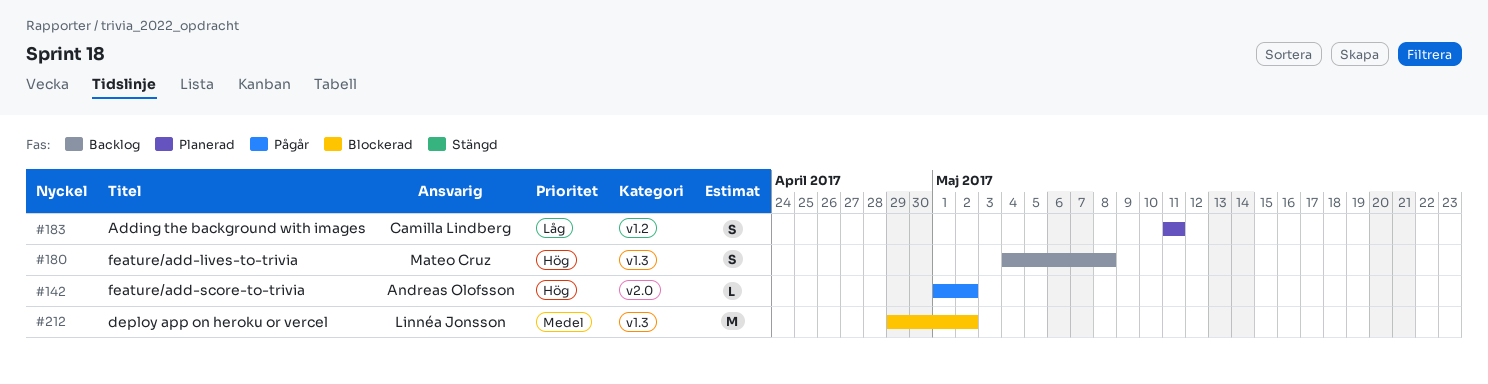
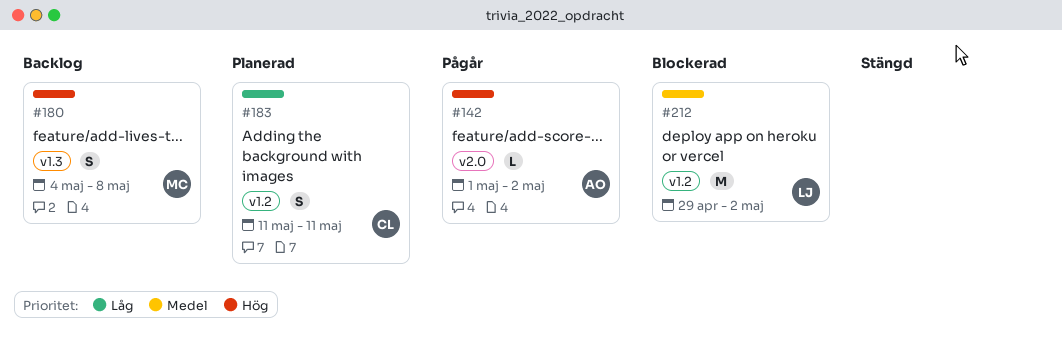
#212, label: v1.3 -> v1.2

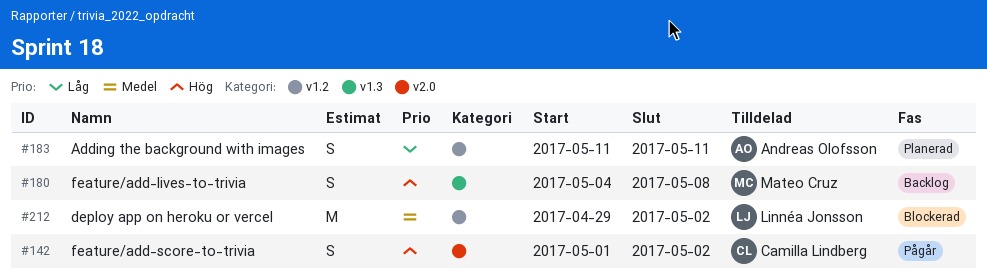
#142, owner: Andreas Olofsson -> Camilla Lindberg
#142, estimate: L -> S
#183, owner: Camilla Lindberg -> Andreas Olofsson

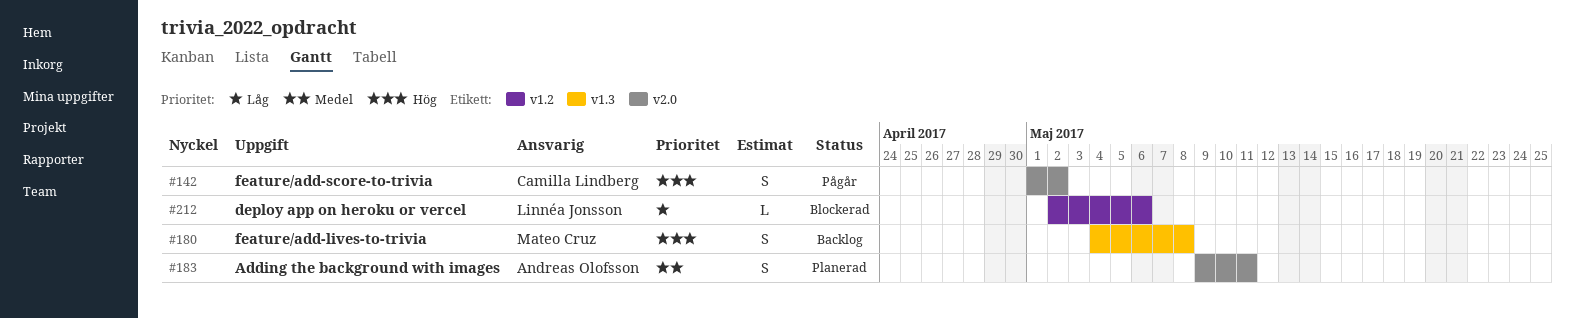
#183, priority: Låg -> Medel
#183, label: v1.2 -> v2.0
#183, start: May 11 -> May 9
#212, priority: Medel -> Låg
#212, estimate: M -> L
#212, start: Apr 29 -> May 2
#212, due: May 2 -> May 6

